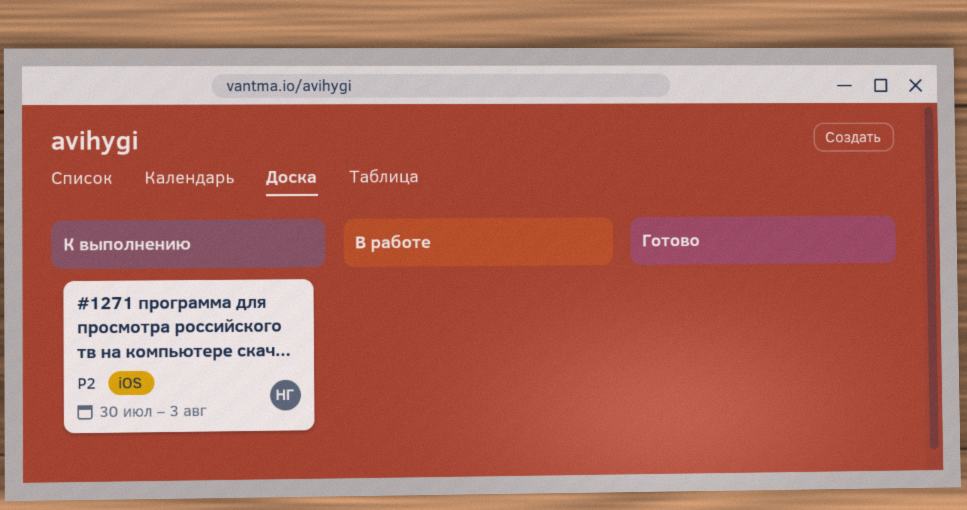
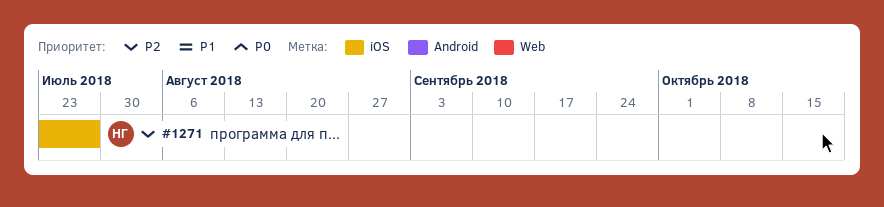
#1271, start: Jul 30 -> Jul 23
#1271, due: Aug 3 -> Jul 27

